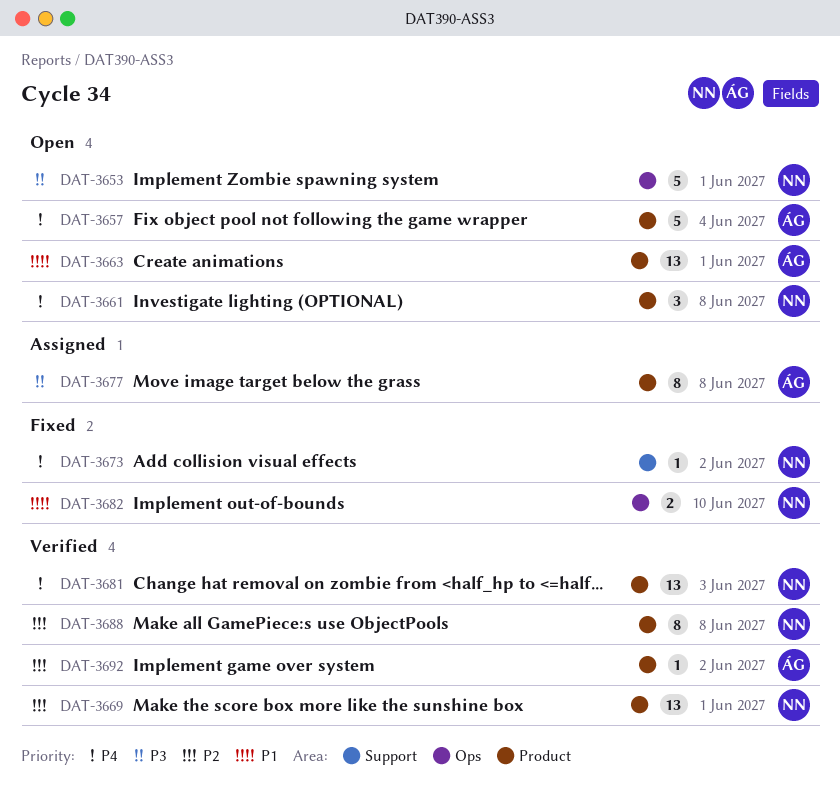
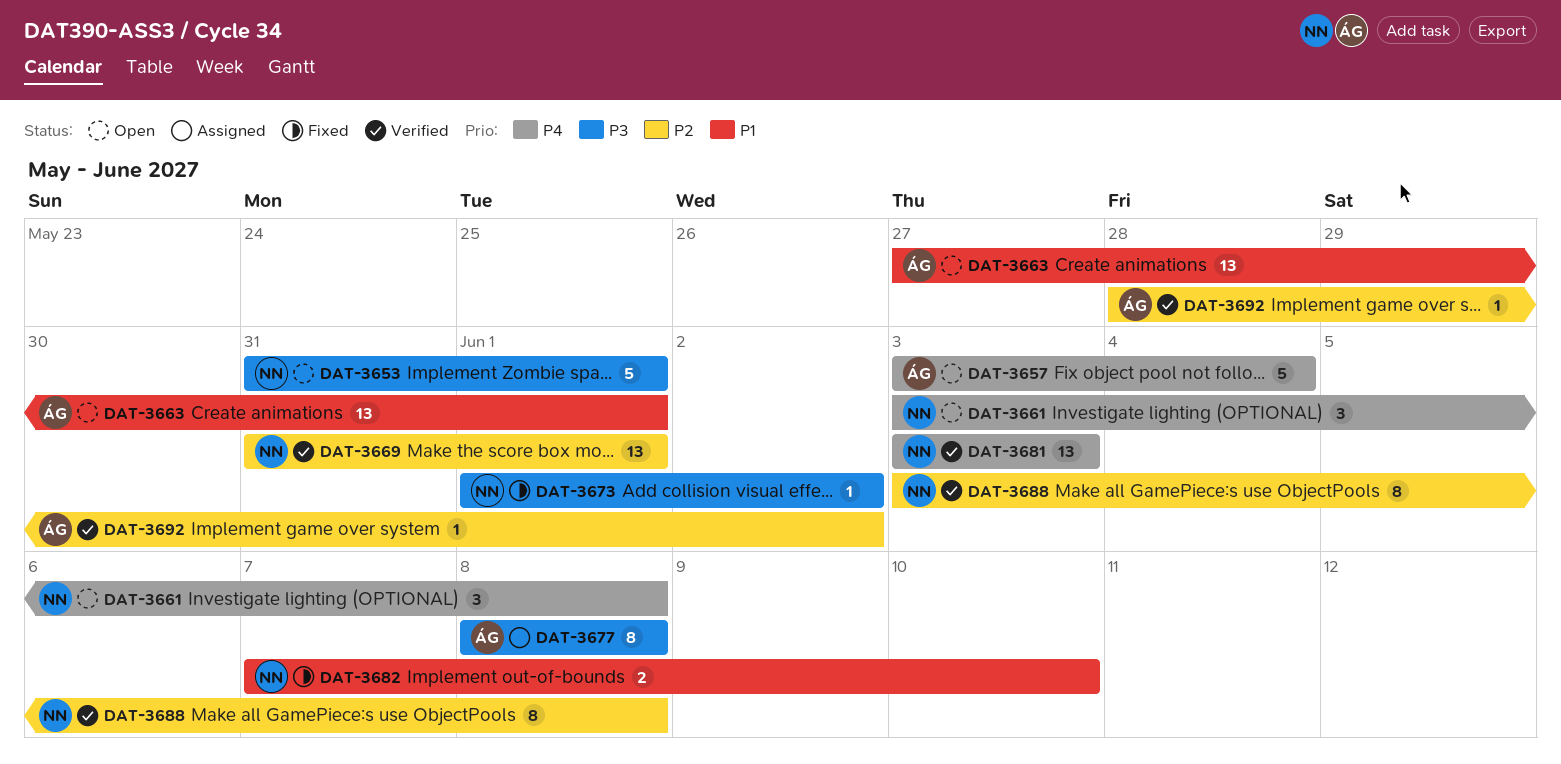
DAT-3673, priority: P4 -> P3

